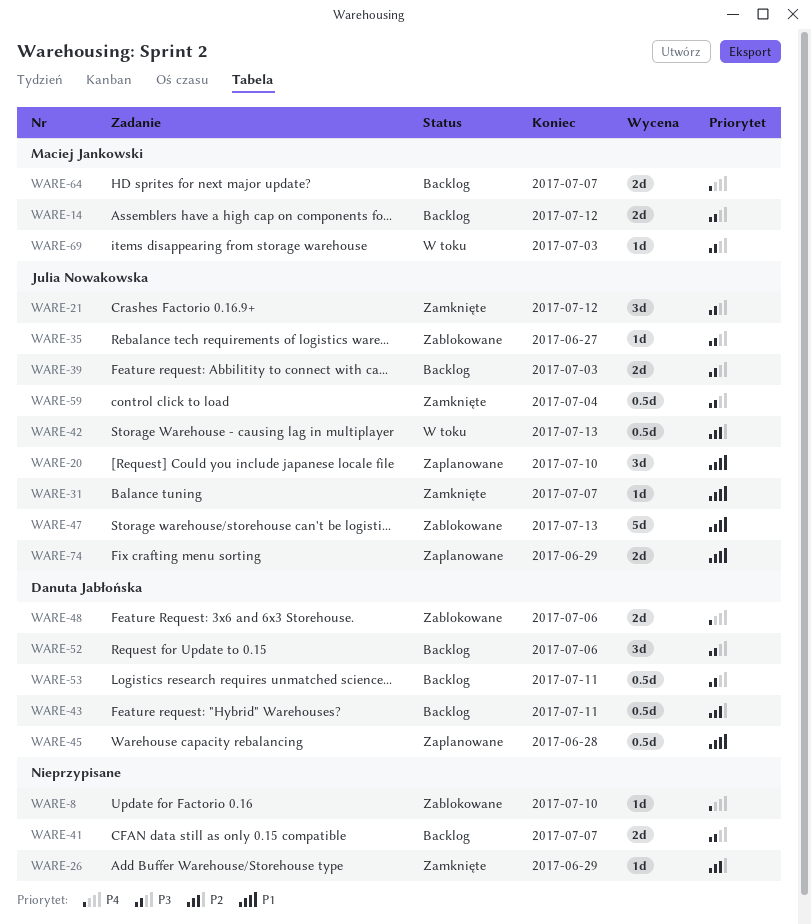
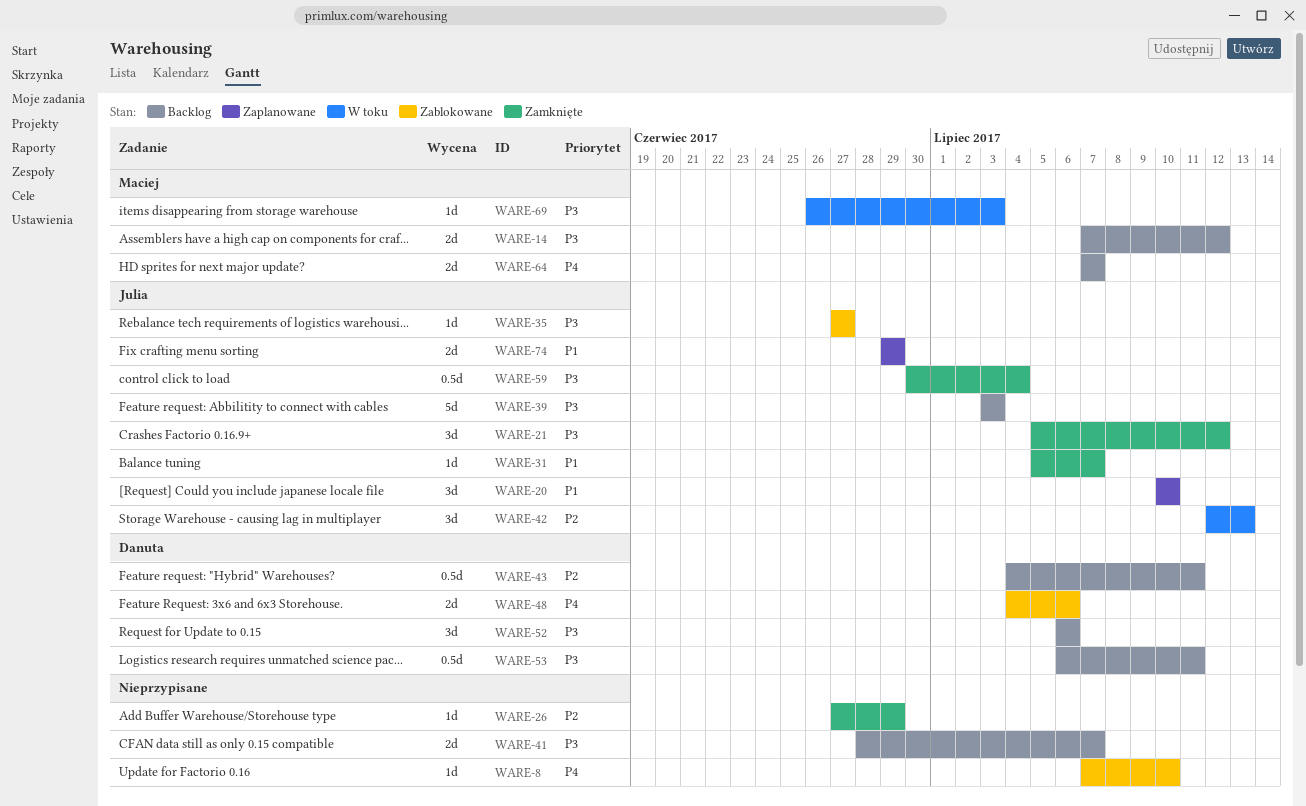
WARE-39, estimate: 2d -> 5d
WARE-42, estimate: 0.5d -> 3d
WARE-45: present -> none
WARE-47: present -> none

